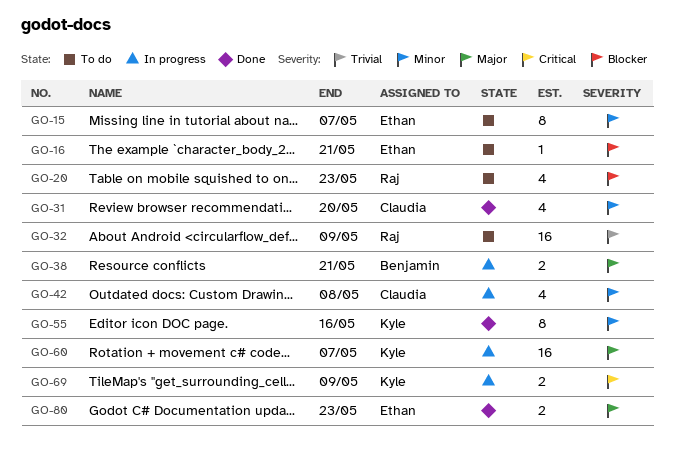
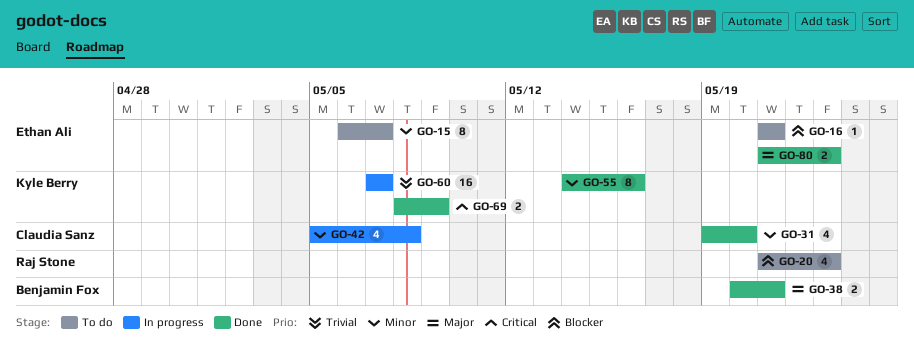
GO-32: present -> none
GO-38, status: In progress -> Done
GO-60, priority: Major -> Trivial
GO-69, status: In progress -> Done

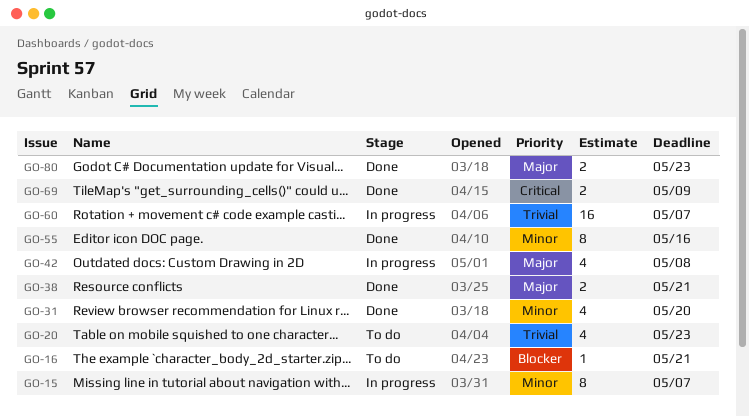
GO-15, status: To do -> In progress
GO-20, priority: Blocker -> Trivial
GO-42, priority: Minor -> Major

